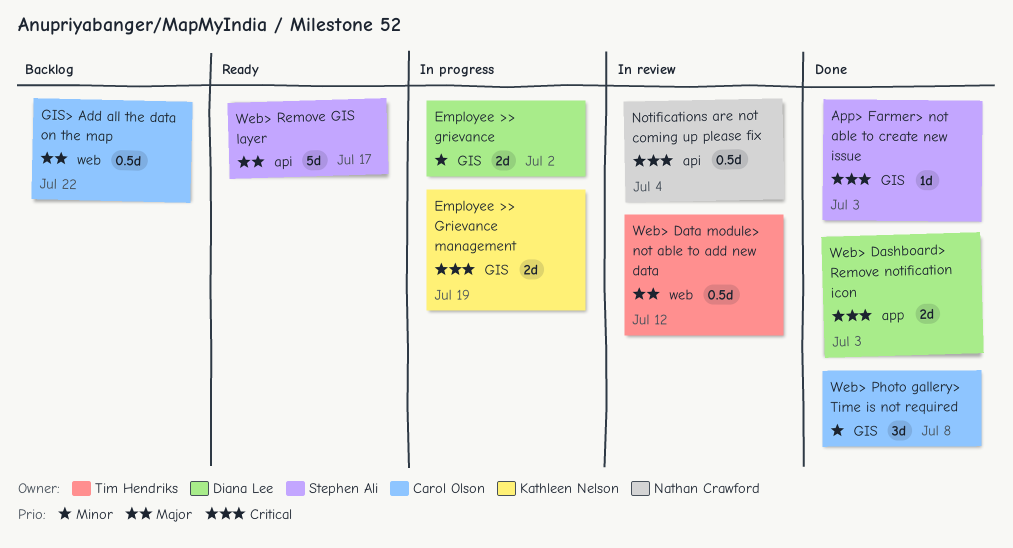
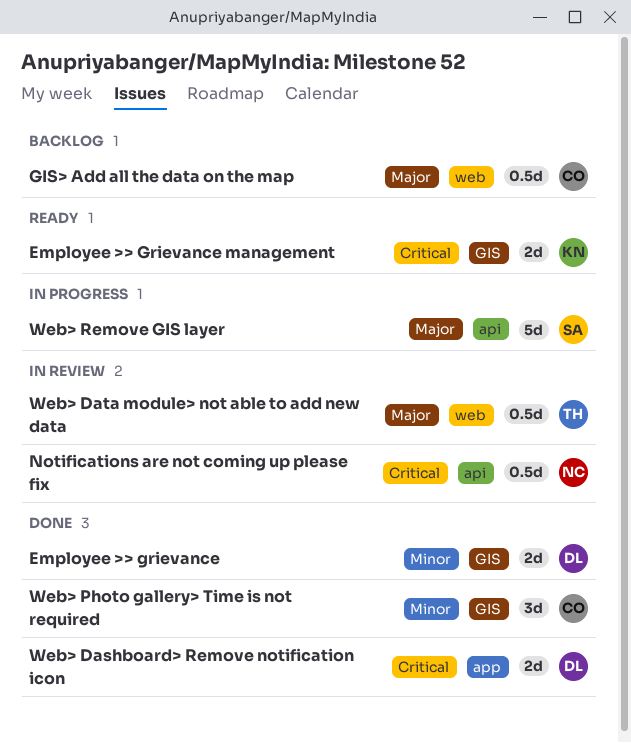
App> Farmer> not able to create new issue: present -> none
Employee >> grievance, status: In progress -> Done
Employee >> Grievance management, status: In progress -> Ready
Web> Remove GIS layer, status: Ready -> In progress

